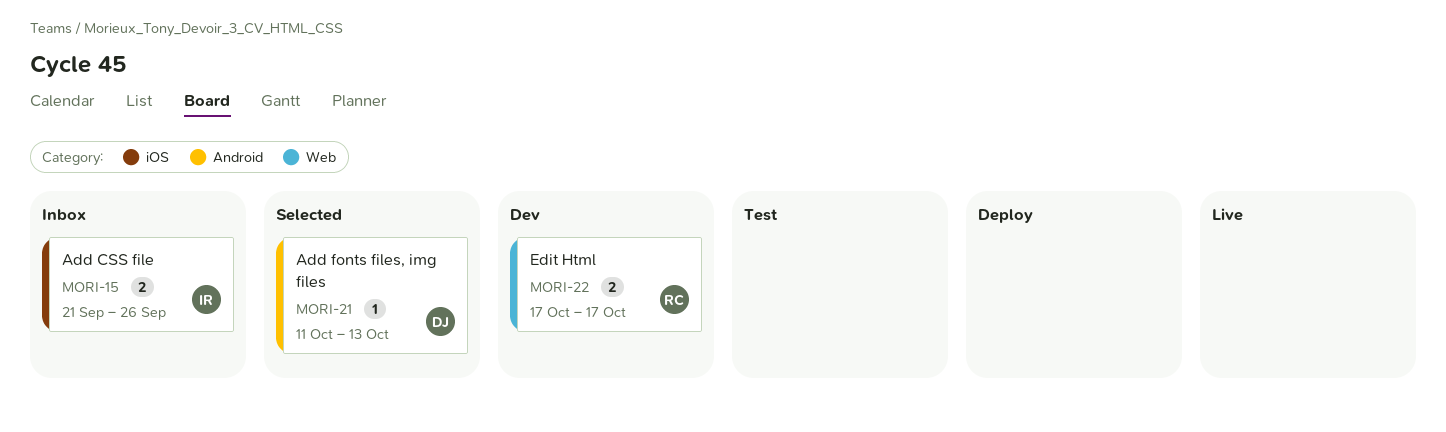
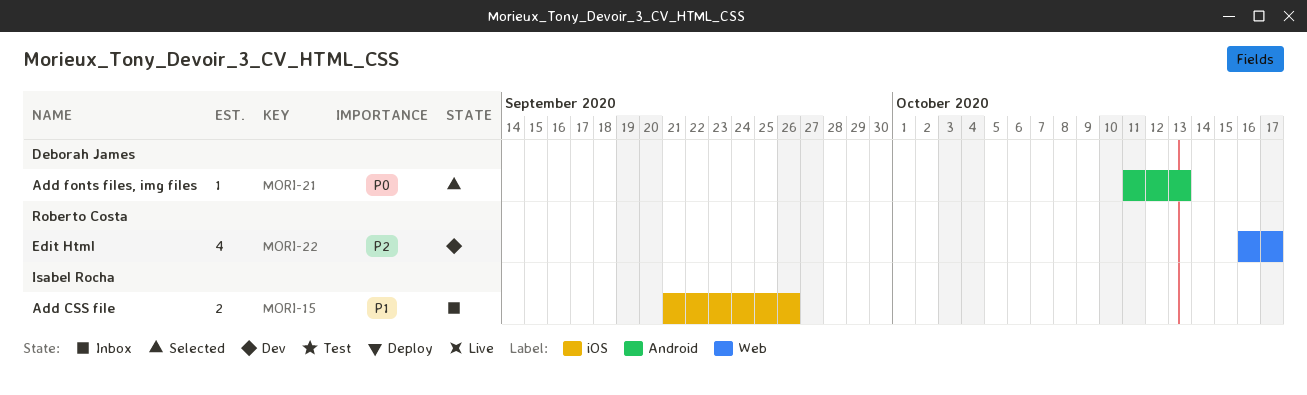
MORI-22, estimate: 2 -> 4
MORI-22, start: Oct 17 -> Oct 16

